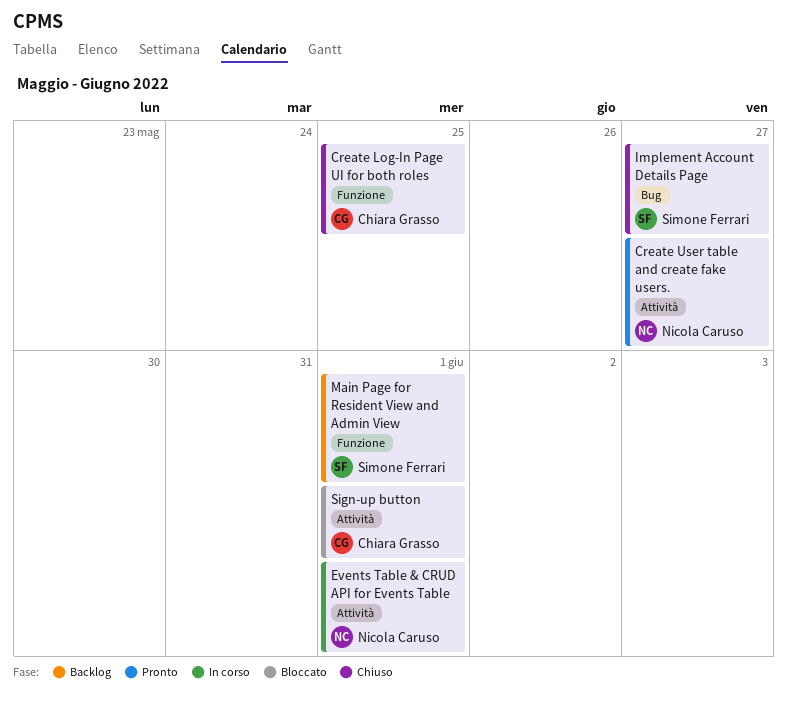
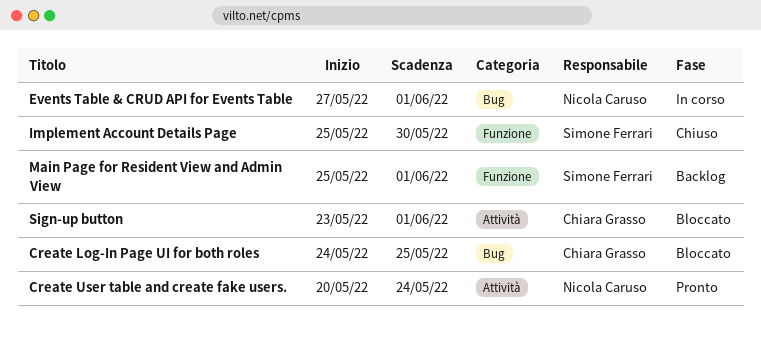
Create Log-In Page UI for both roles, status: Chiuso -> Bloccato
Create Log-In Page UI for both roles, label: Funzione -> Bug
Create User table and create fake users., due: May 27 -> May 24
Events Table & CRUD API for Events Table, label: Attività -> Bug
Implement Account Details Page, label: Bug -> Funzione
Implement Account Details Page, due: May 27 -> May 30

